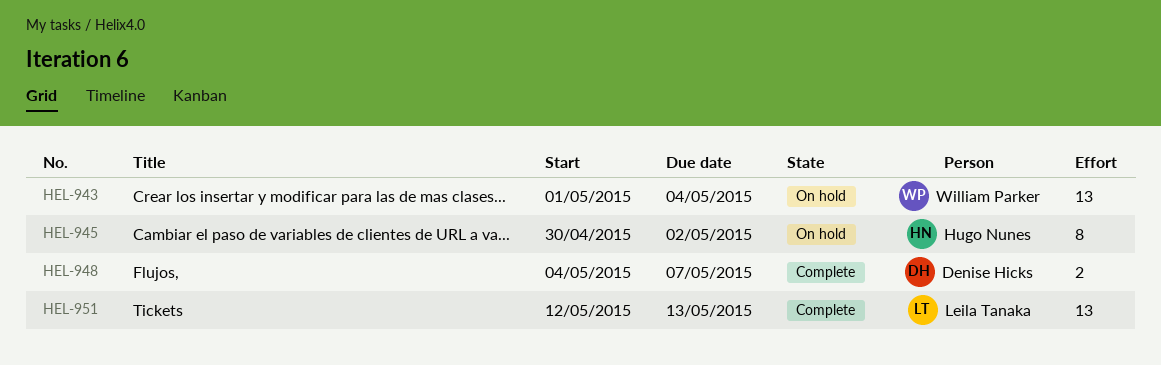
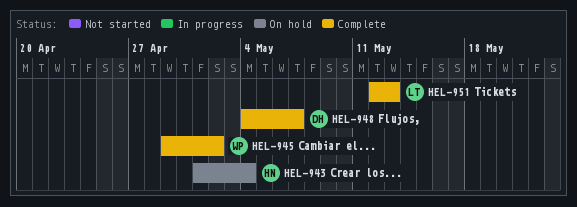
HEL-943, owner: William Parker -> Hugo Nunes
HEL-945, status: On hold -> Complete
HEL-945, owner: Hugo Nunes -> William Parker
HEL-945, start: Apr 30 -> Apr 29

